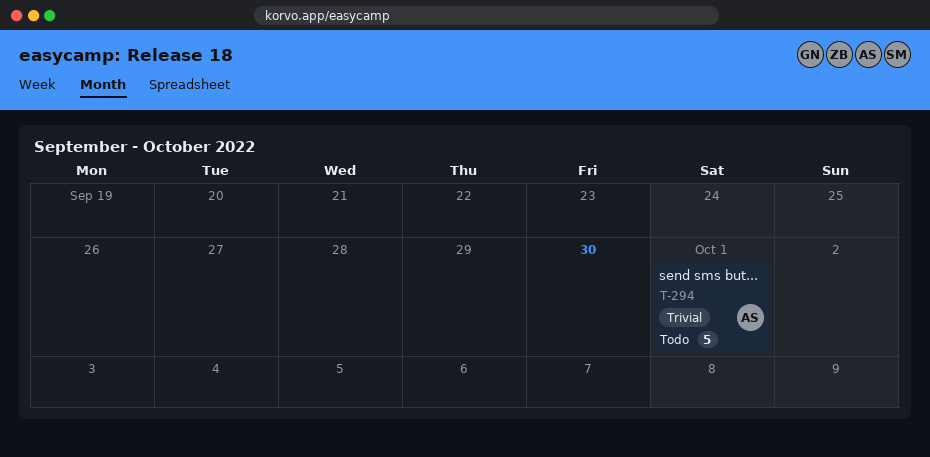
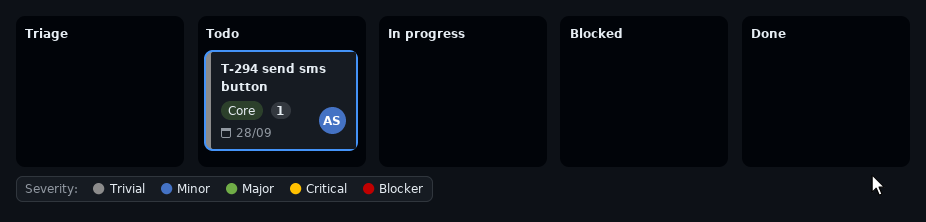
T-294, estimate: 5 -> 1
T-294, due: Oct 1 -> Sep 28

